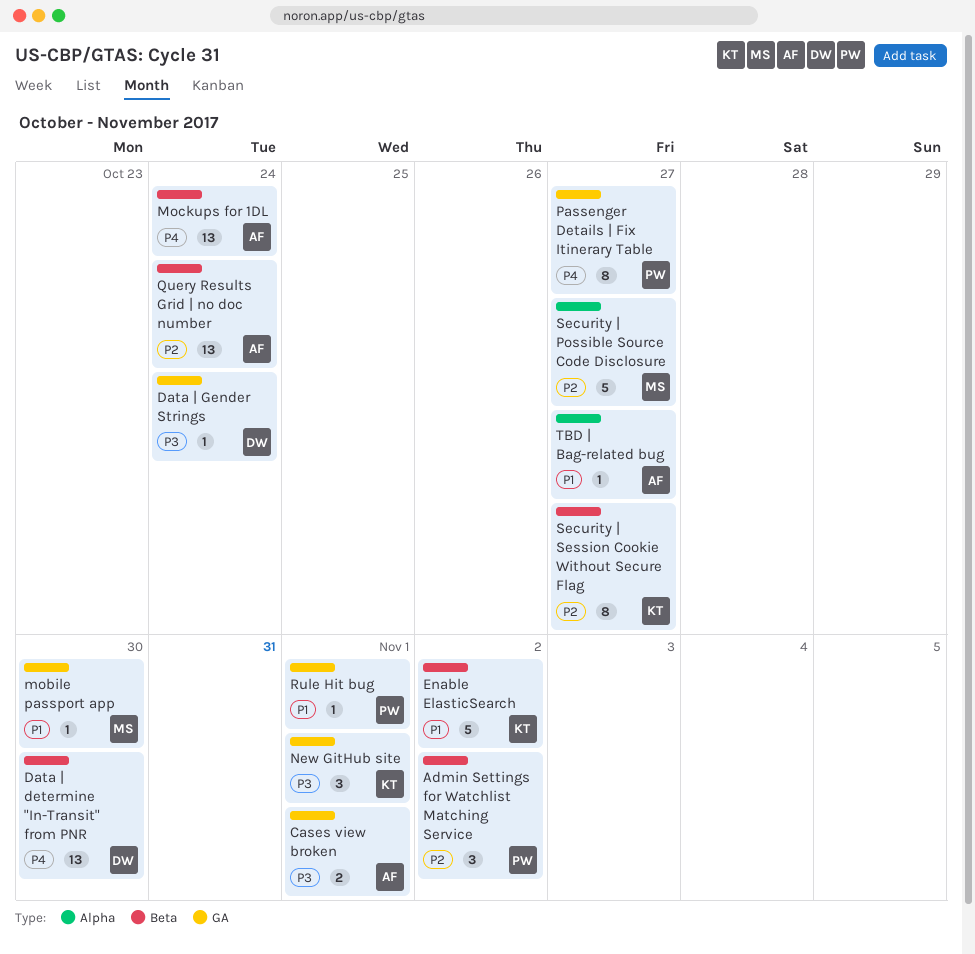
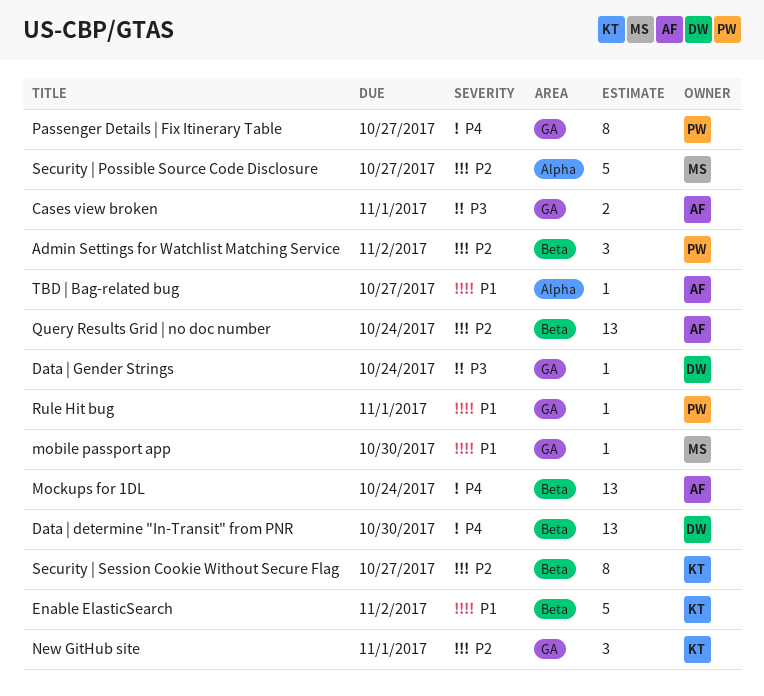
New GitHub site, priority: P3 -> P2

